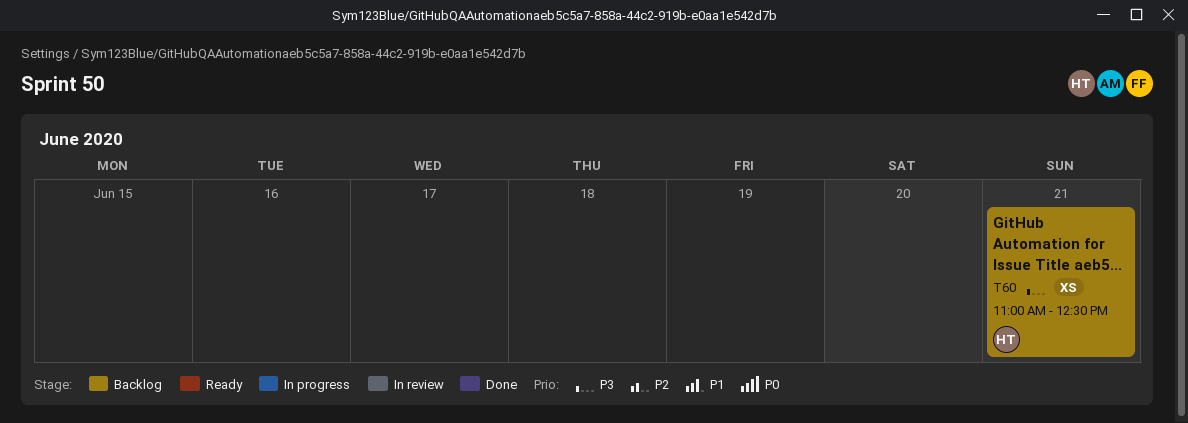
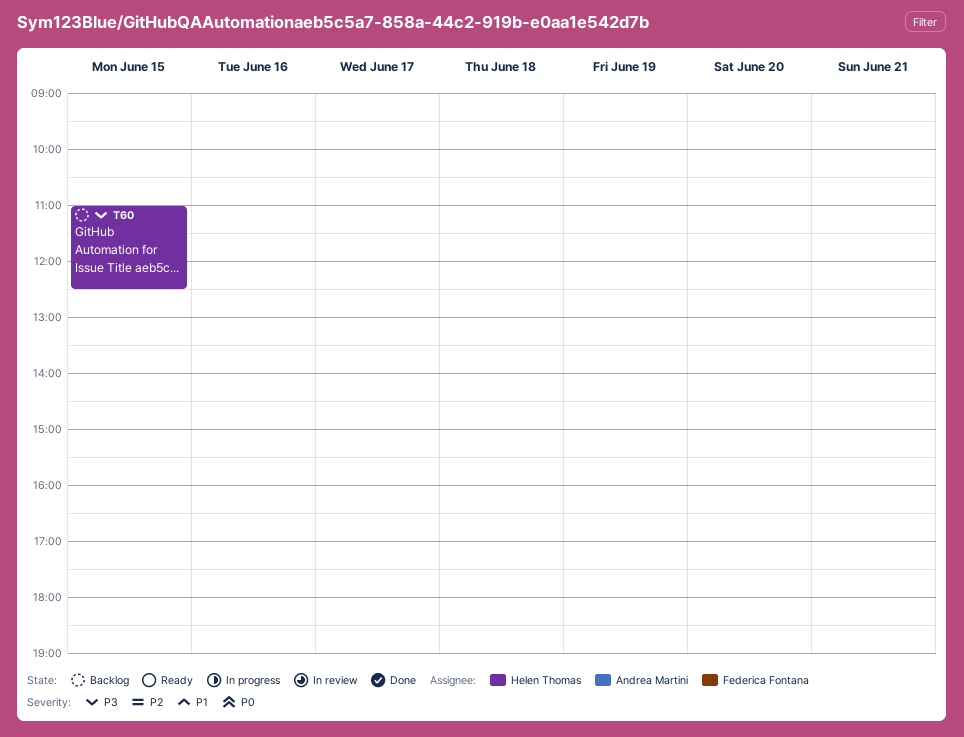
T60, day: Jun 21 -> Jun 15

